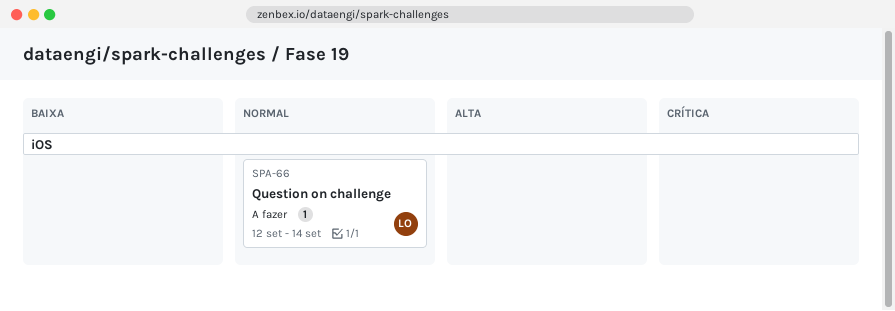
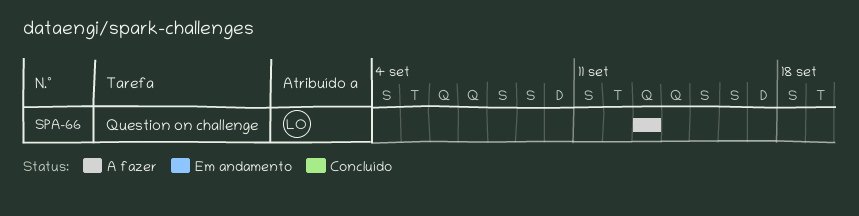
SPA-66, start: Sep 12 -> Sep 13
SPA-66, due: Sep 14 -> Sep 13

